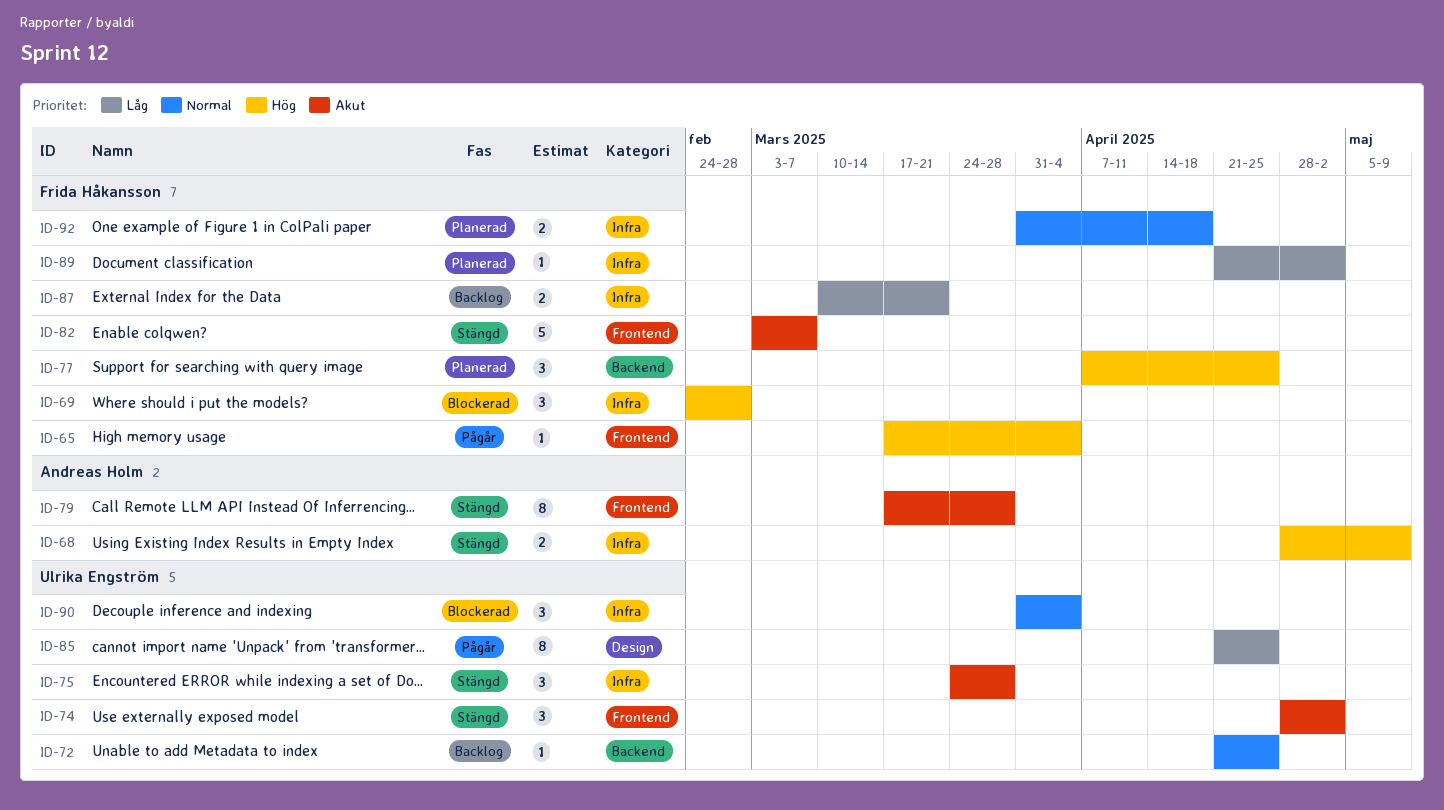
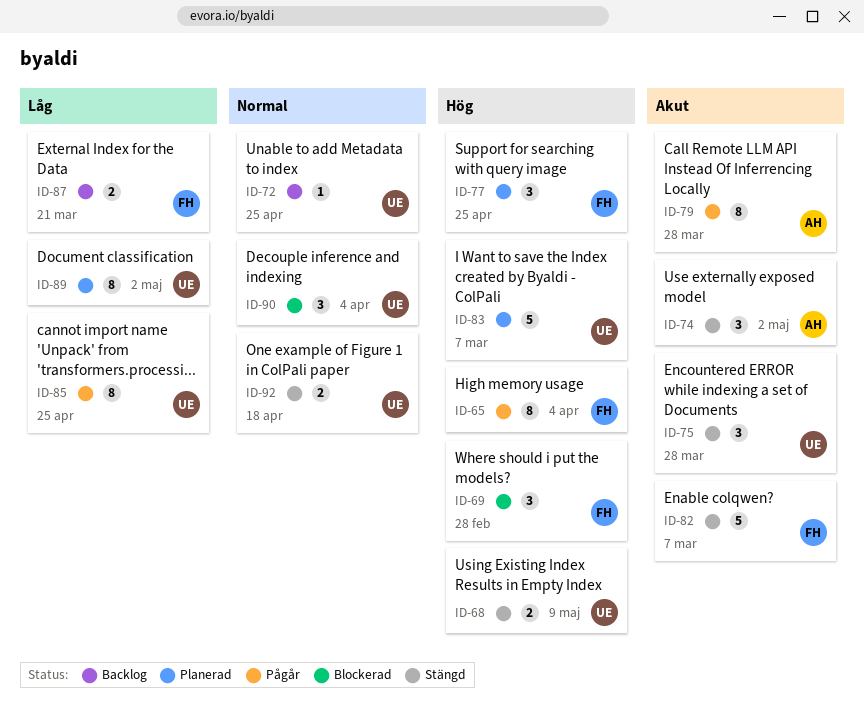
ID-65, estimate: 1 -> 8
ID-68, owner: Andreas Holm -> Ulrika Engström
ID-74, owner: Ulrika Engström -> Andreas Holm
ID-79, status: Stängd -> Pågår
ID-83: none -> present
ID-89, owner: Frida Håkansson -> Ulrika Engström
ID-89, estimate: 1 -> 8
ID-92, status: Planerad -> Stängd
ID-92, owner: Frida Håkansson -> Ulrika Engström

